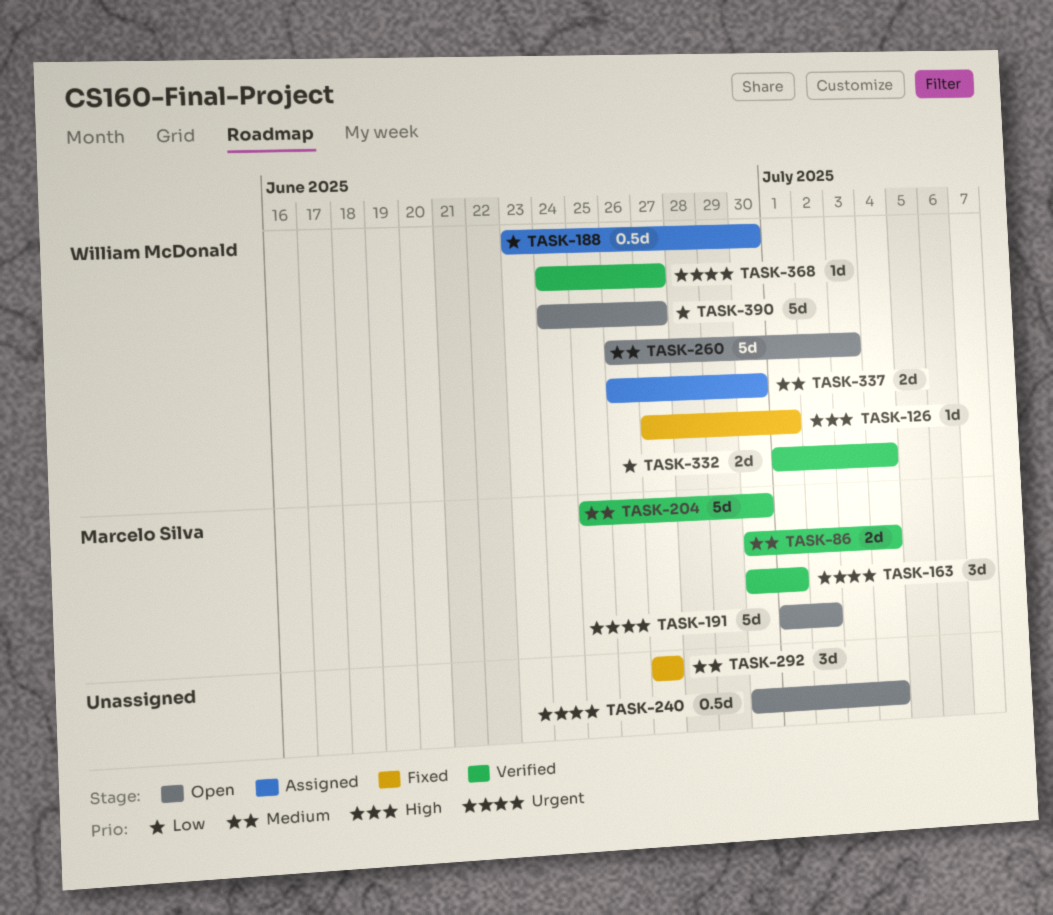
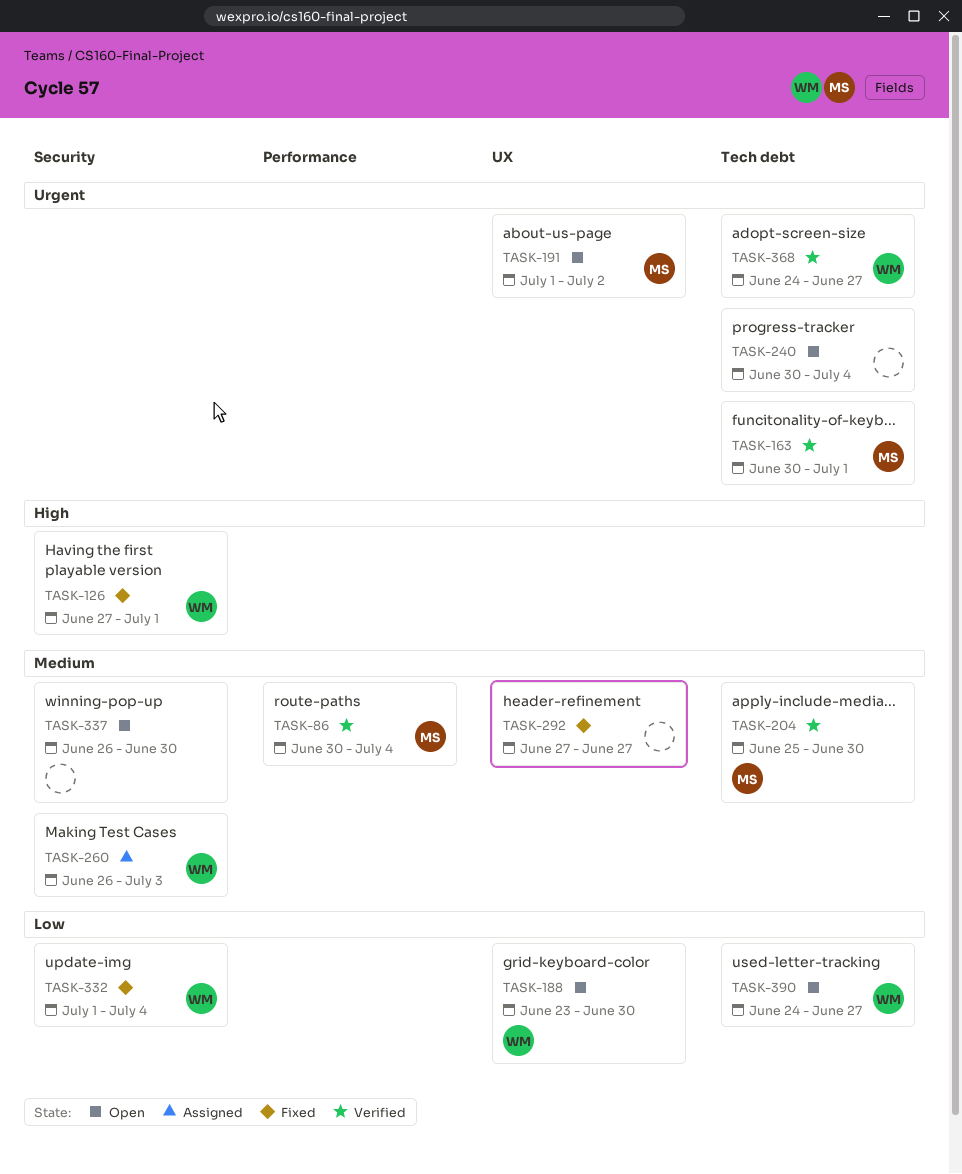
TASK-188, status: Assigned -> Open
TASK-260, status: Open -> Assigned
TASK-332, status: Verified -> Fixed
TASK-337, status: Assigned -> Open
TASK-337, owner: William McDonald -> none

